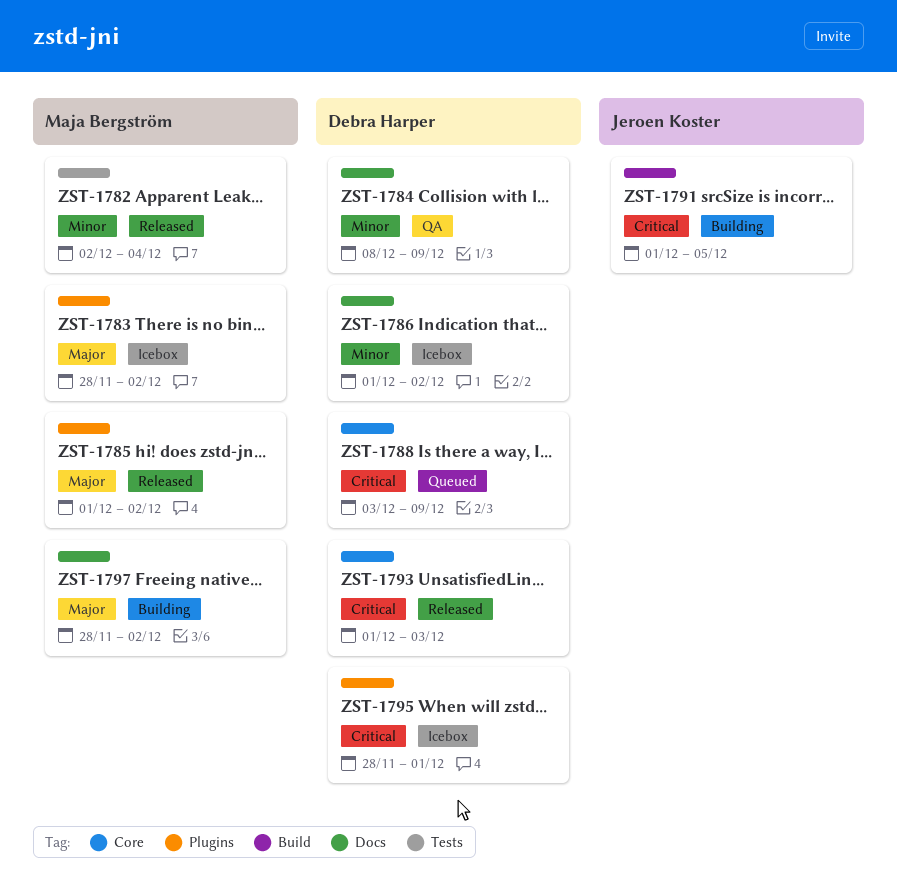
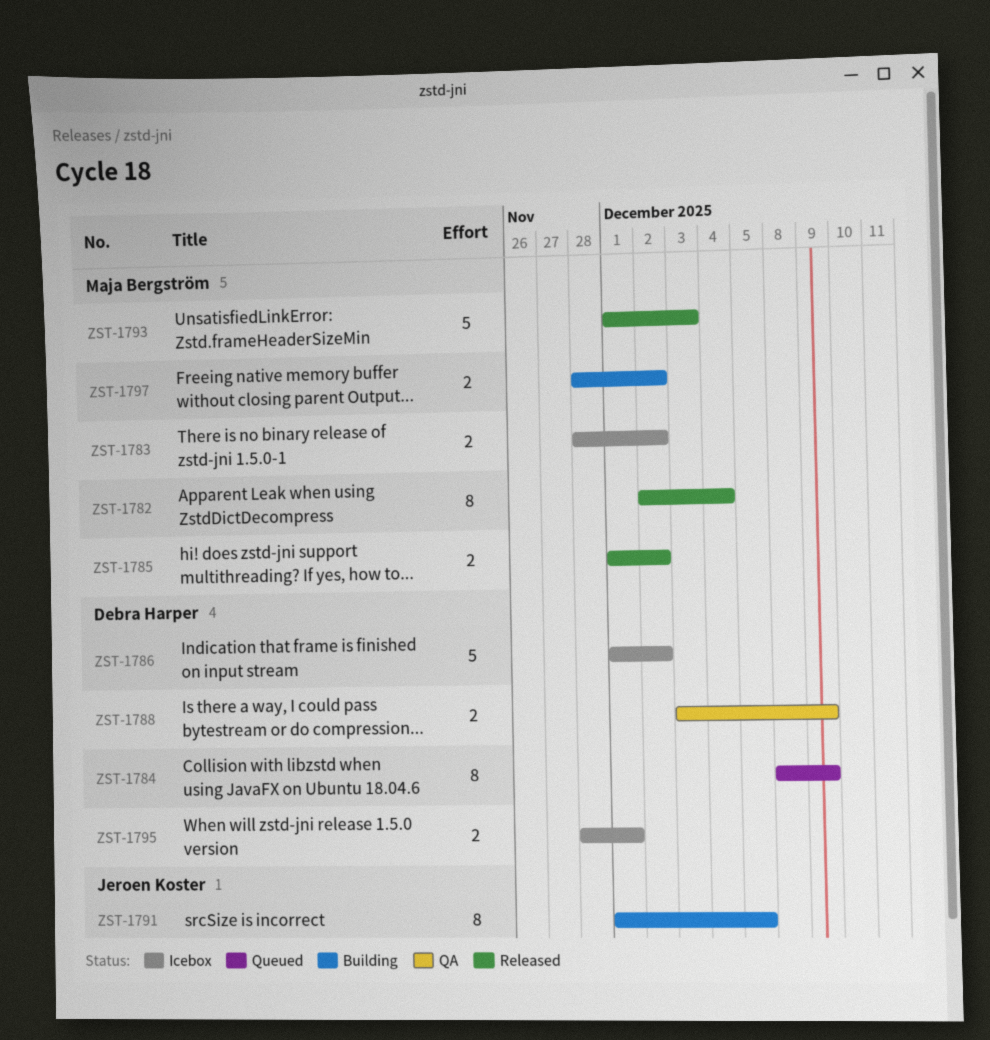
ZST-1784, status: QA -> Queued
ZST-1788, status: Queued -> QA
ZST-1793, owner: Debra Harper -> Maja Bergström

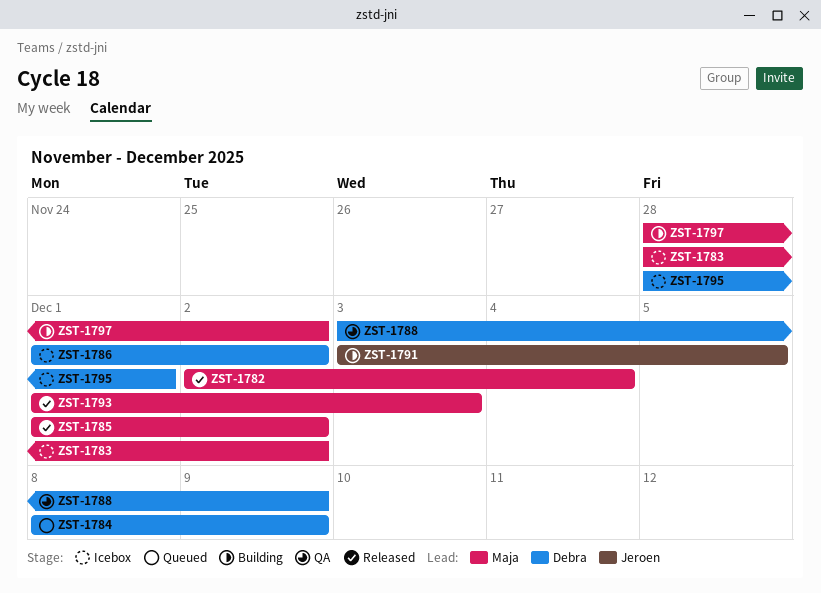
ZST-1791, start: Dec 1 -> Dec 3

